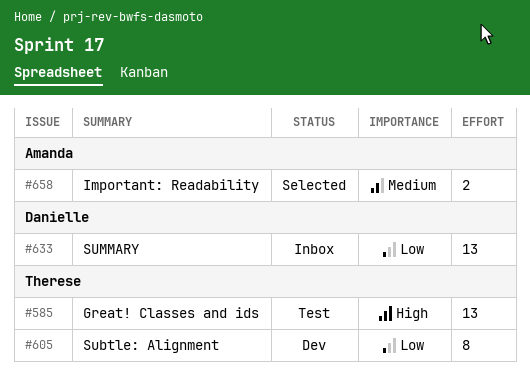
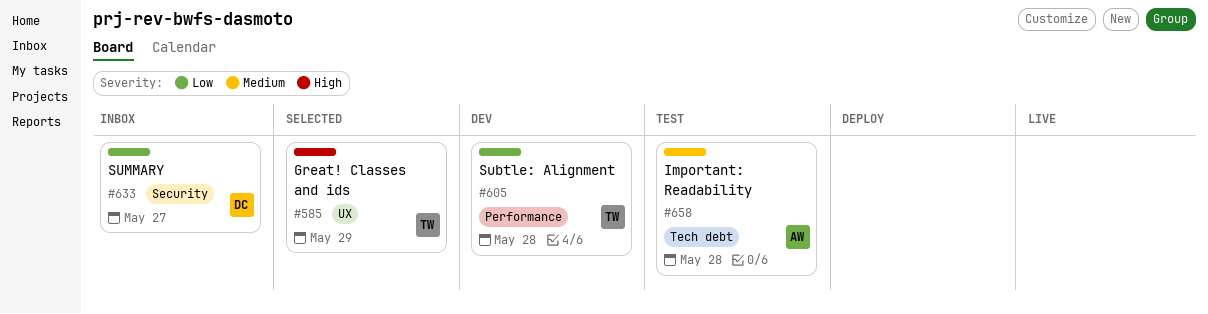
#585, status: Test -> Selected
#658, status: Selected -> Test

